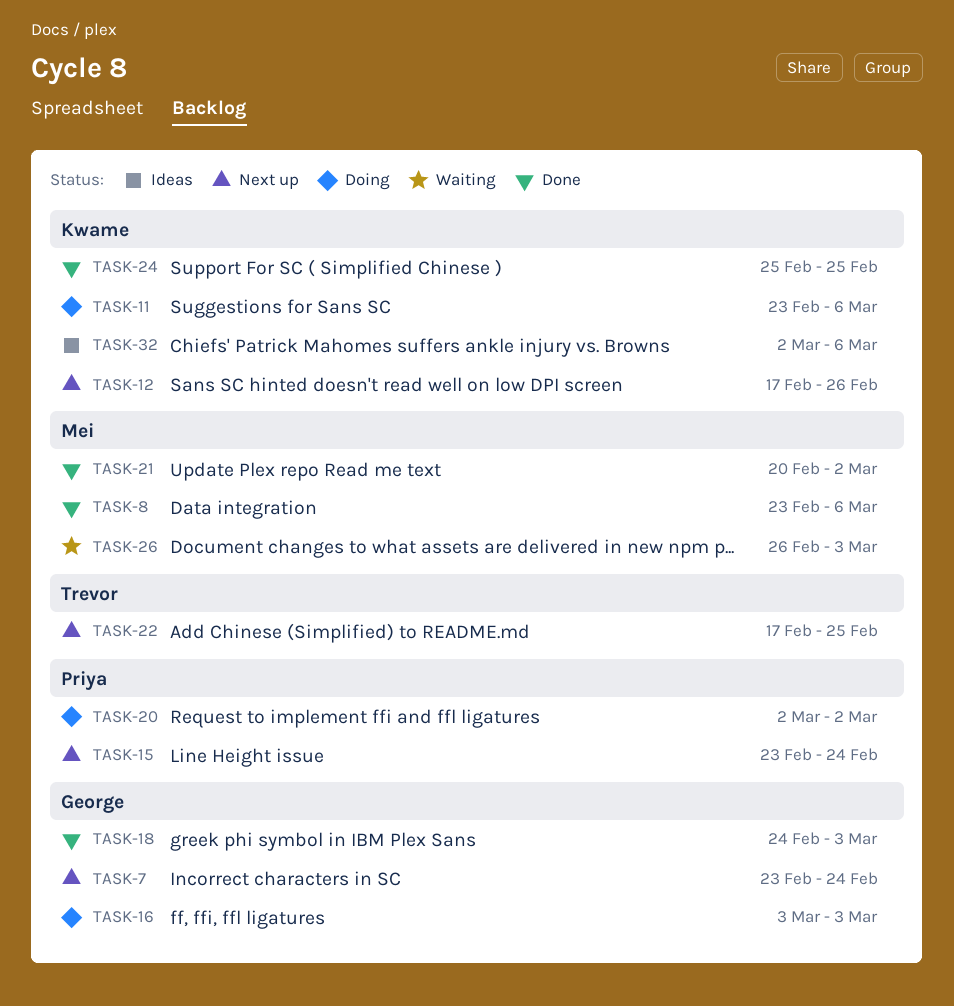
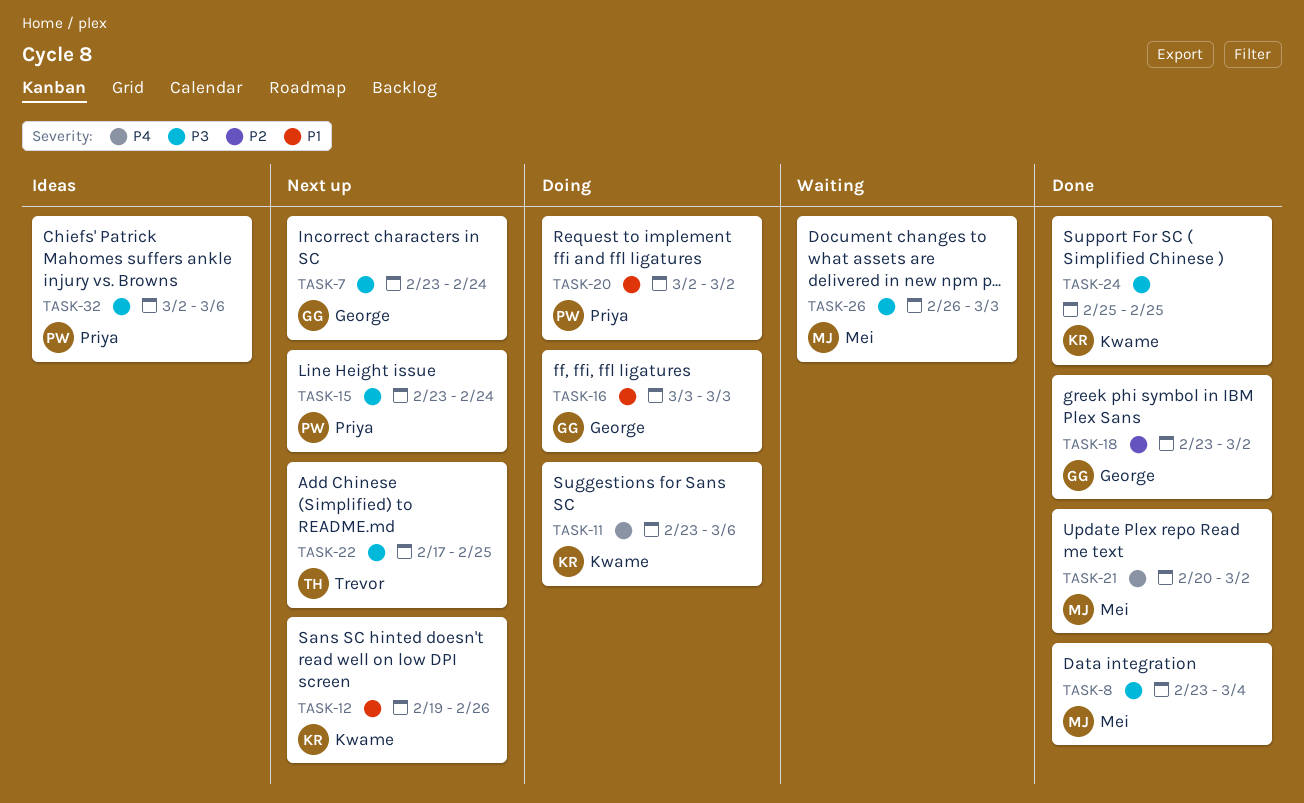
TASK-8, due: Mar 6 -> Mar 4
TASK-12, start: Feb 17 -> Feb 19
TASK-18, start: Feb 24 -> Feb 23
TASK-18, due: Mar 3 -> Mar 2
TASK-32, owner: Kwame -> Priya

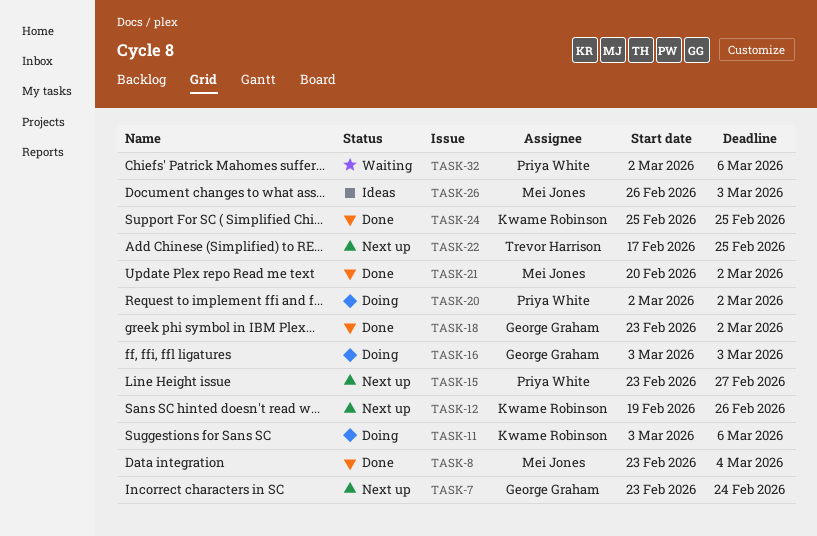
TASK-11, start: Feb 23 -> Mar 3
TASK-15, due: Feb 24 -> Feb 27
TASK-26, status: Waiting -> Ideas
TASK-32, status: Ideas -> Waiting

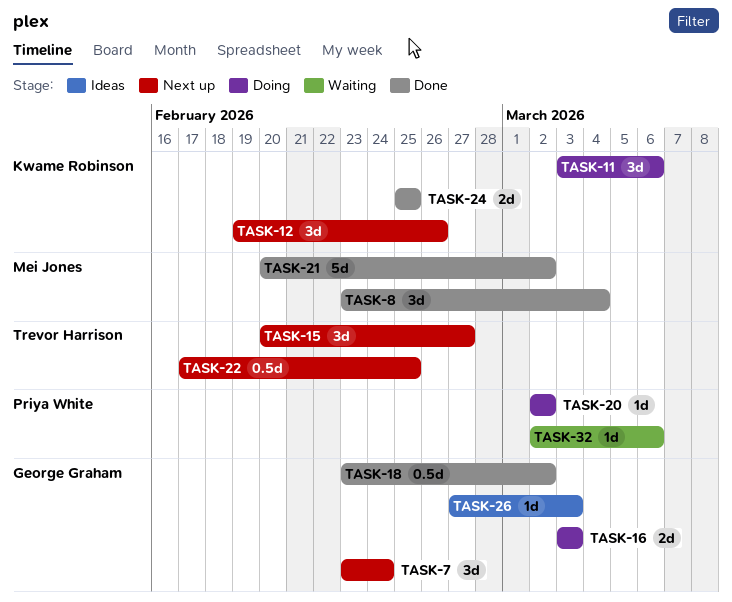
TASK-15, owner: Priya White -> Trevor Harrison
TASK-15, start: Feb 23 -> Feb 20
TASK-26, owner: Mei Jones -> George Graham
TASK-26, start: Feb 26 -> Feb 27

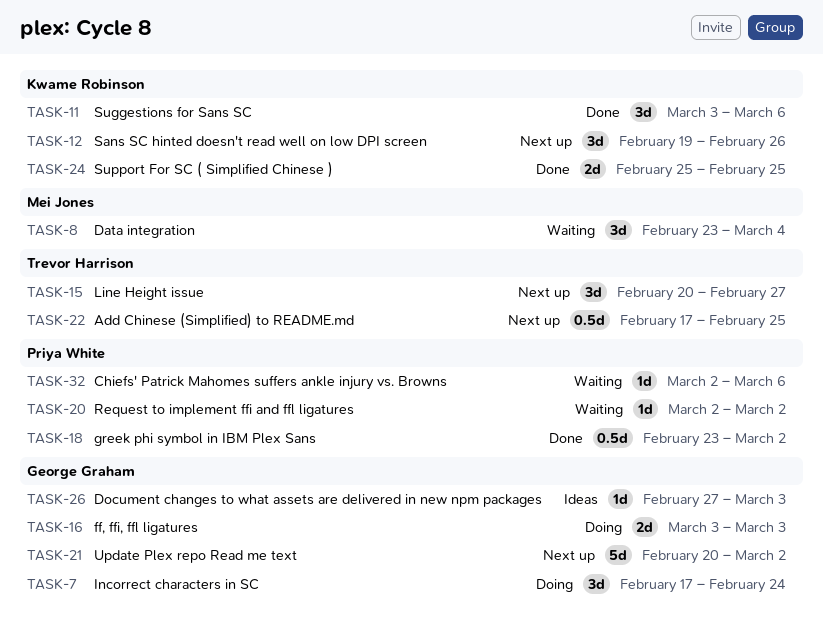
TASK-7, status: Next up -> Doing
TASK-7, start: Feb 23 -> Feb 17
TASK-8, status: Done -> Waiting
TASK-11, status: Doing -> Done
TASK-18, owner: George Graham -> Priya White
TASK-20, status: Doing -> Waiting
TASK-21, status: Done -> Next up
TASK-21, owner: Mei Jones -> George Graham

